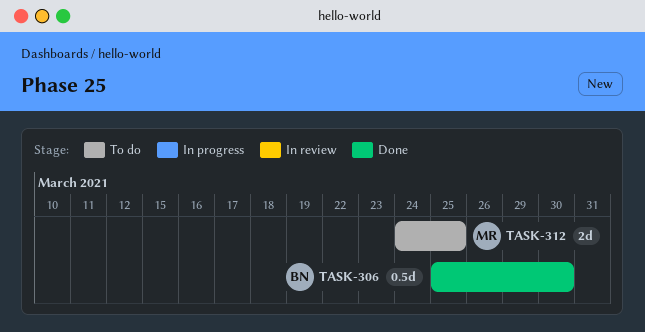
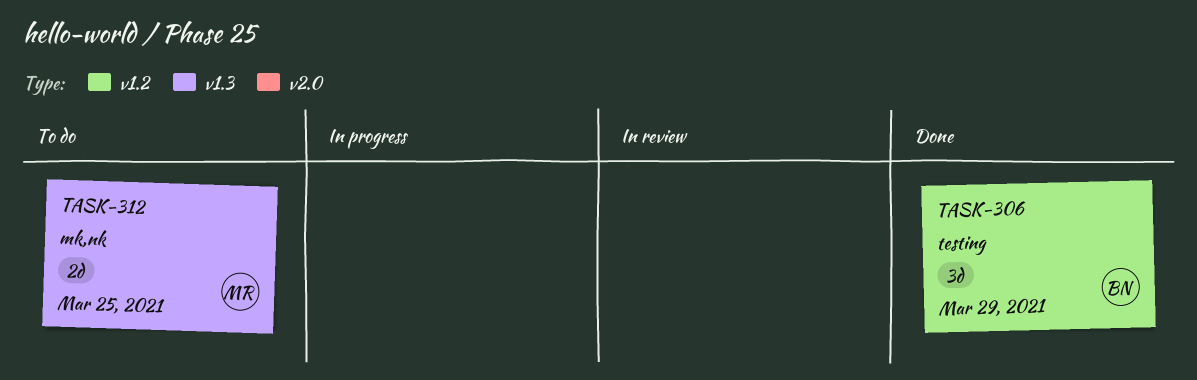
TASK-306, estimate: 0.5d -> 3d
TASK-306, due: Mar 30 -> Mar 29

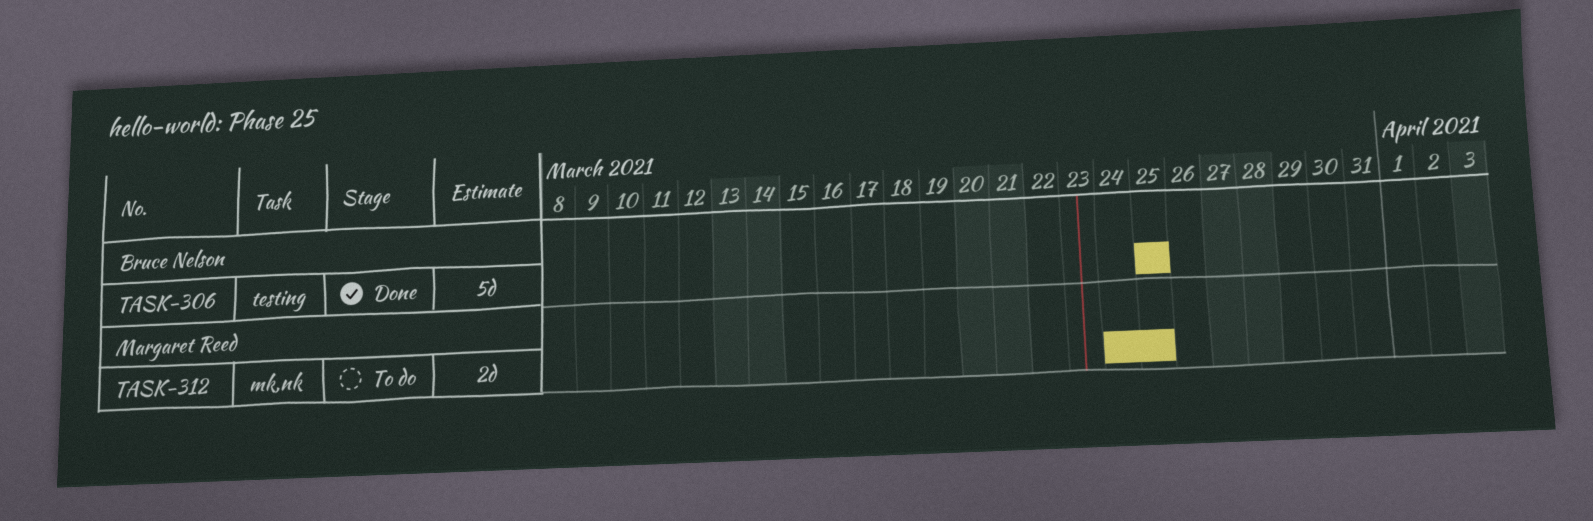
TASK-306, estimate: 3d -> 5d
TASK-306, due: Mar 29 -> Mar 25

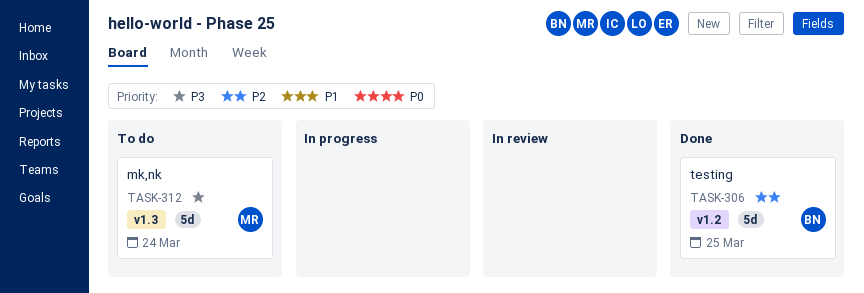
TASK-312, estimate: 2d -> 5d
TASK-312, due: Mar 25 -> Mar 24

